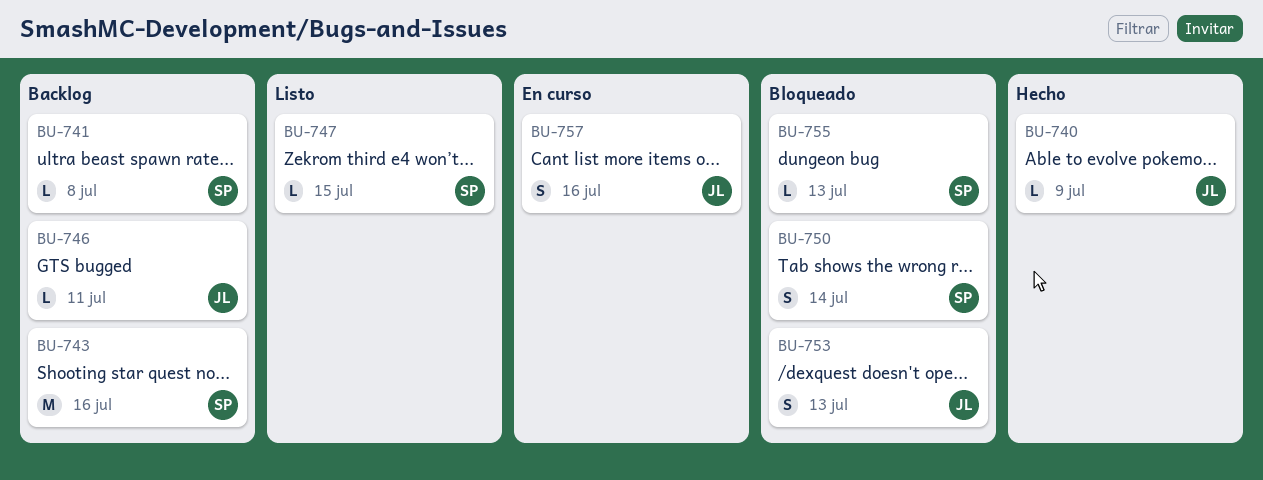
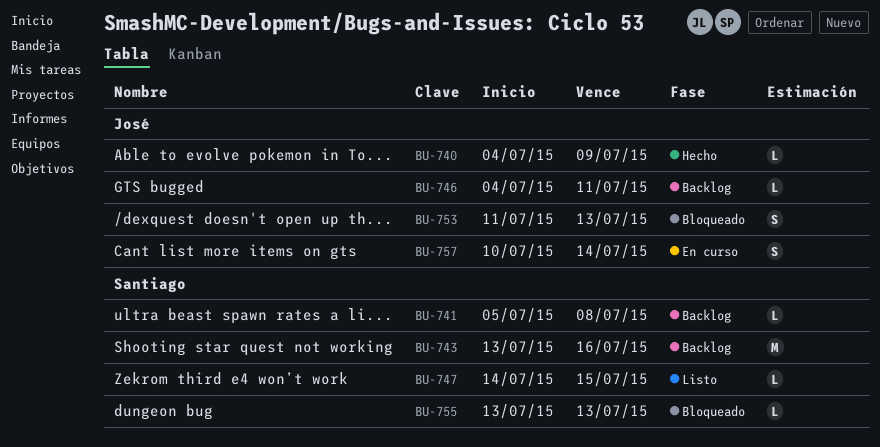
BU-750: present -> none
BU-757, due: Jul 16 -> Jul 14

